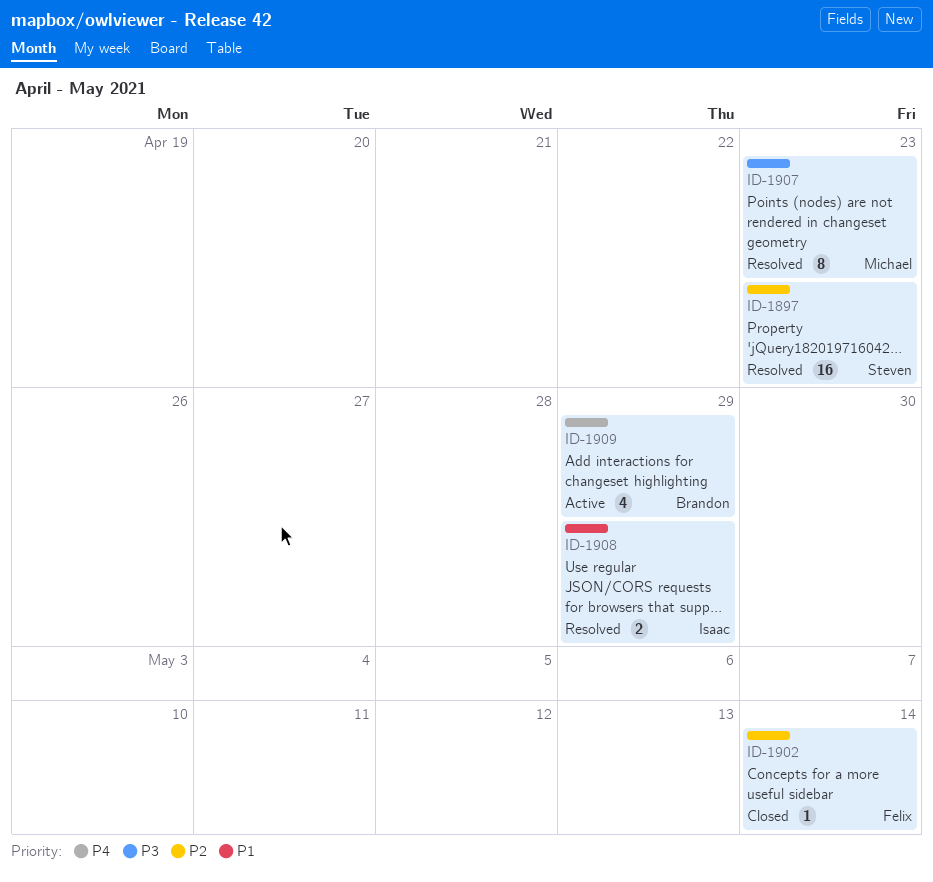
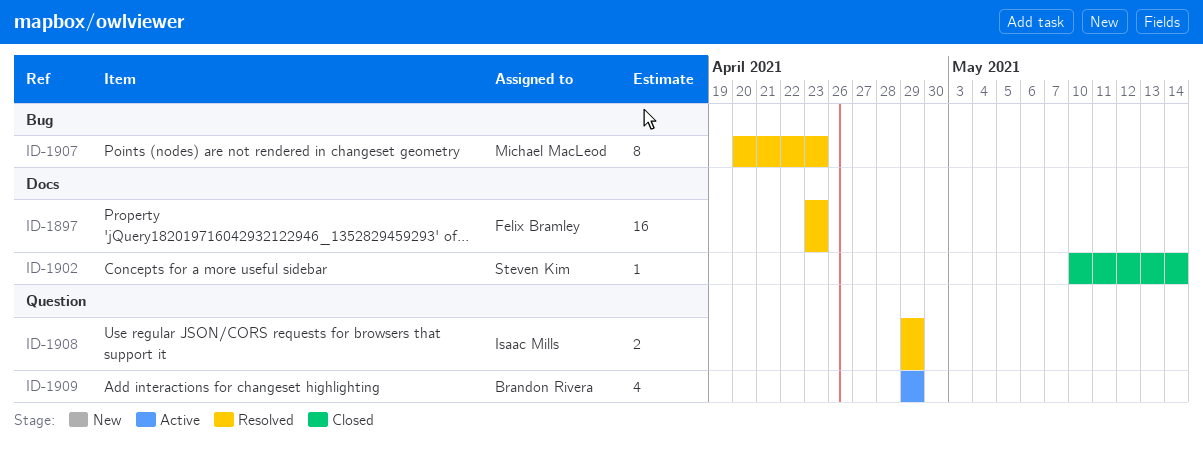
ID-1897, owner: Steven Kim -> Felix Bramley
ID-1902, owner: Felix Bramley -> Steven Kim

